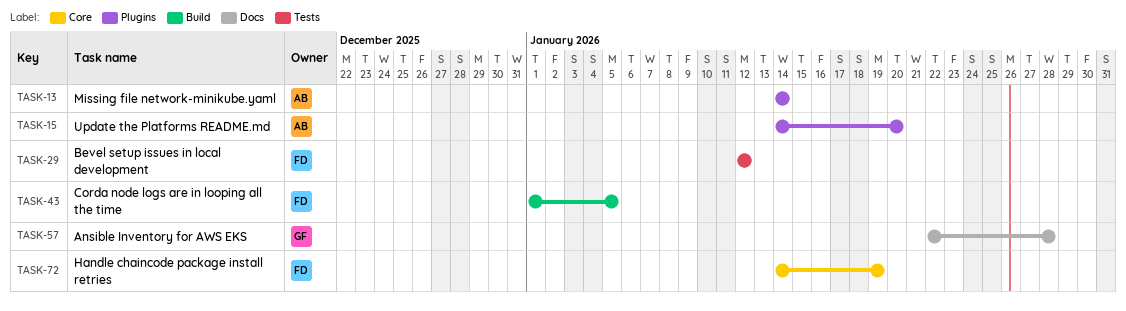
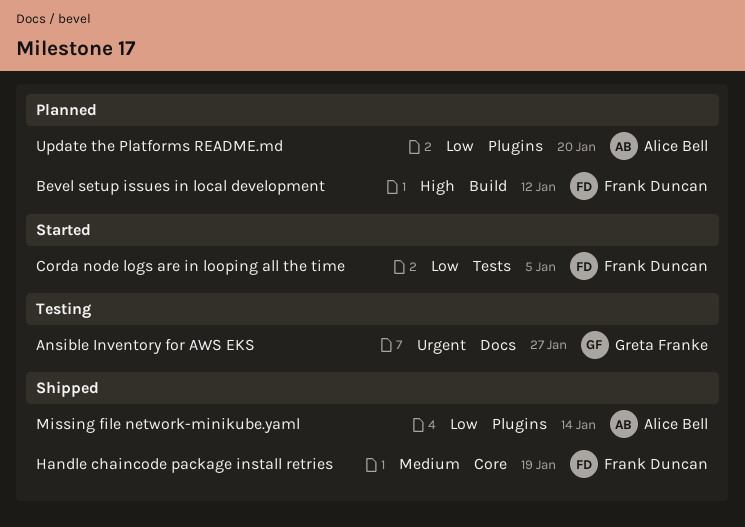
Ansible Inventory for AWS EKS, due: Jan 28 -> Jan 27
Bevel setup issues in local development, label: Tests -> Build
Corda node logs are in looping all the time, label: Build -> Tests

